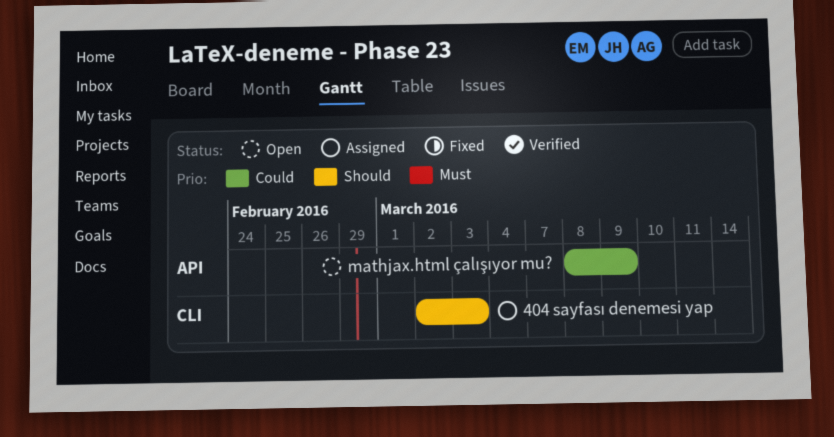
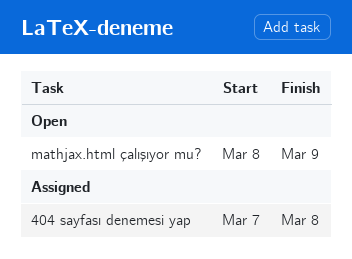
404 sayfası denemesi yap, start: Mar 2 -> Mar 7
404 sayfası denemesi yap, due: Mar 3 -> Mar 8

